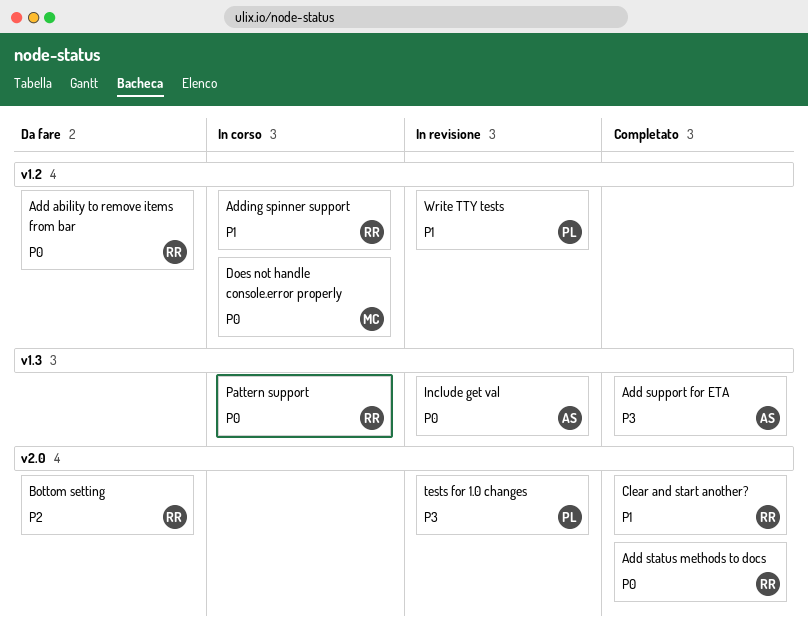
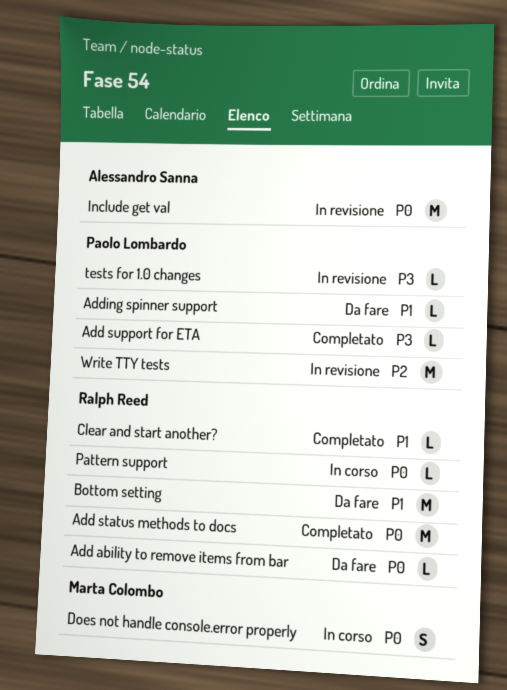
Add support for ETA, owner: Alessandro Sanna -> Paolo Lombardo
Adding spinner support, status: In corso -> Da fare
Adding spinner support, owner: Ralph Reed -> Paolo Lombardo
Bottom setting, priority: P2 -> P1
Write TTY tests, priority: P1 -> P2

